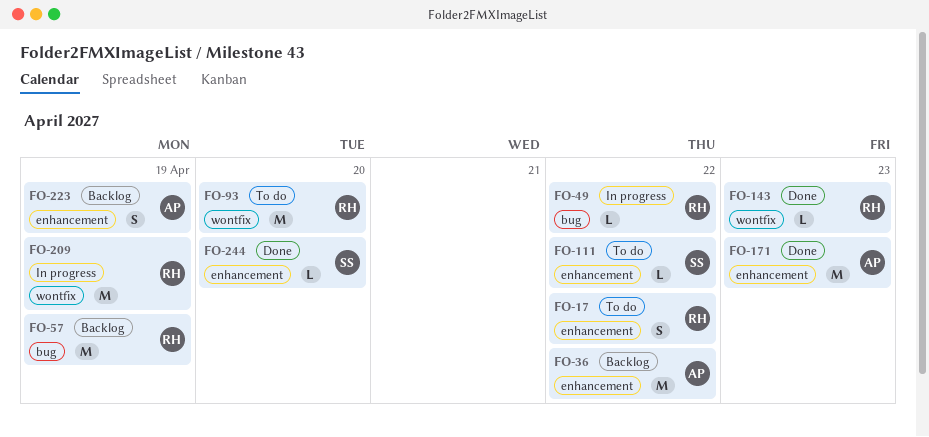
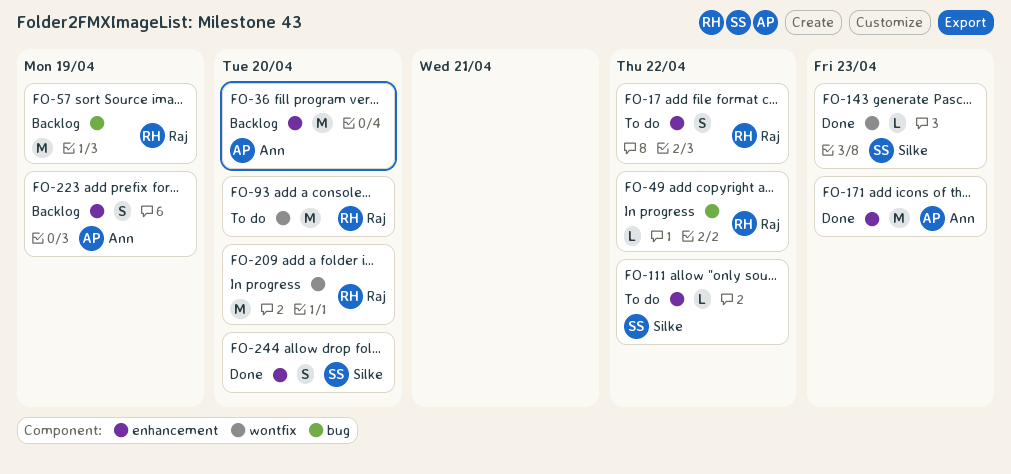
FO-36, due: Apr 22 -> Apr 20
FO-143, owner: Raj -> Silke
FO-209, due: Apr 19 -> Apr 20
FO-244, estimate: L -> S

